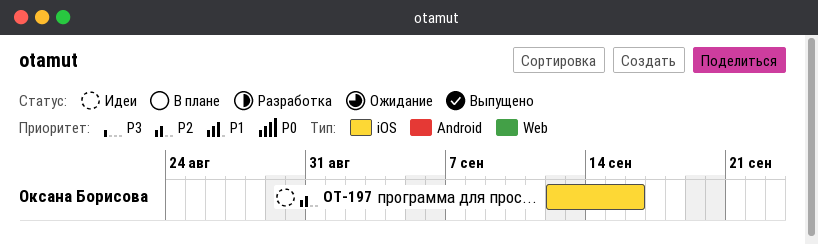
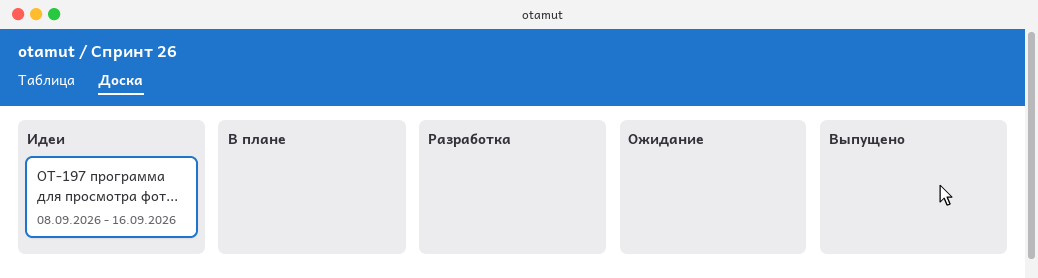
OT-197, start: Sep 12 -> Sep 8

